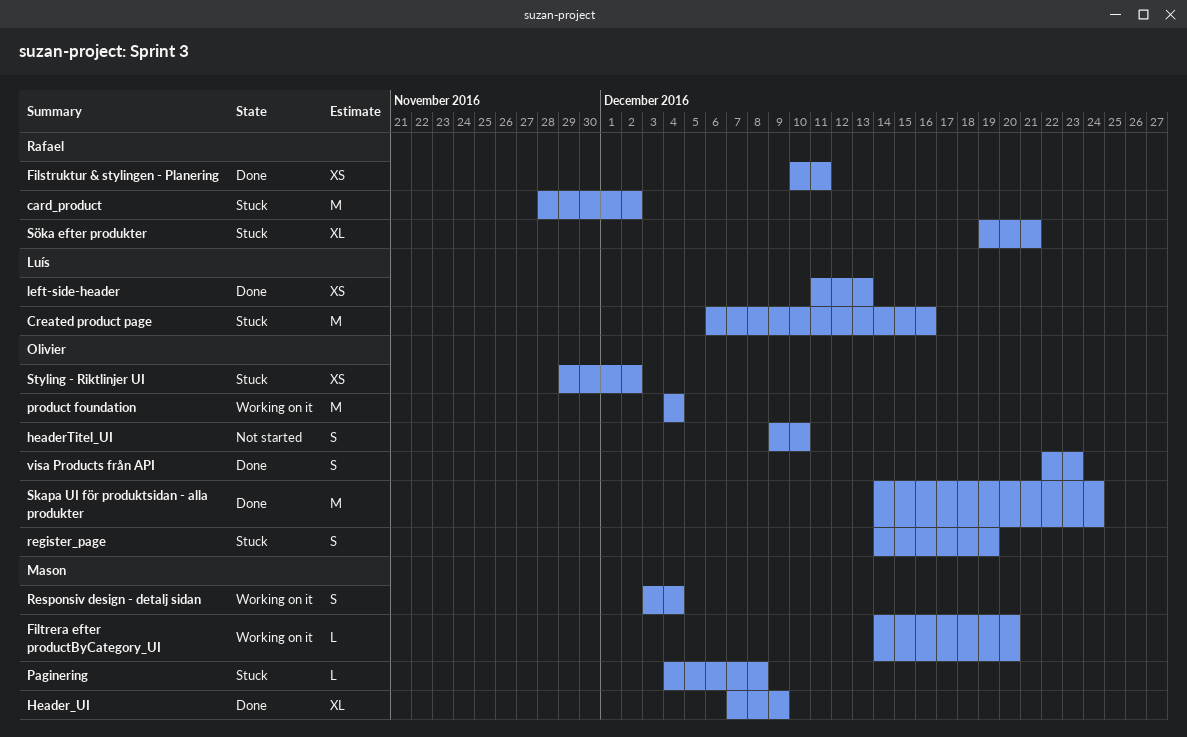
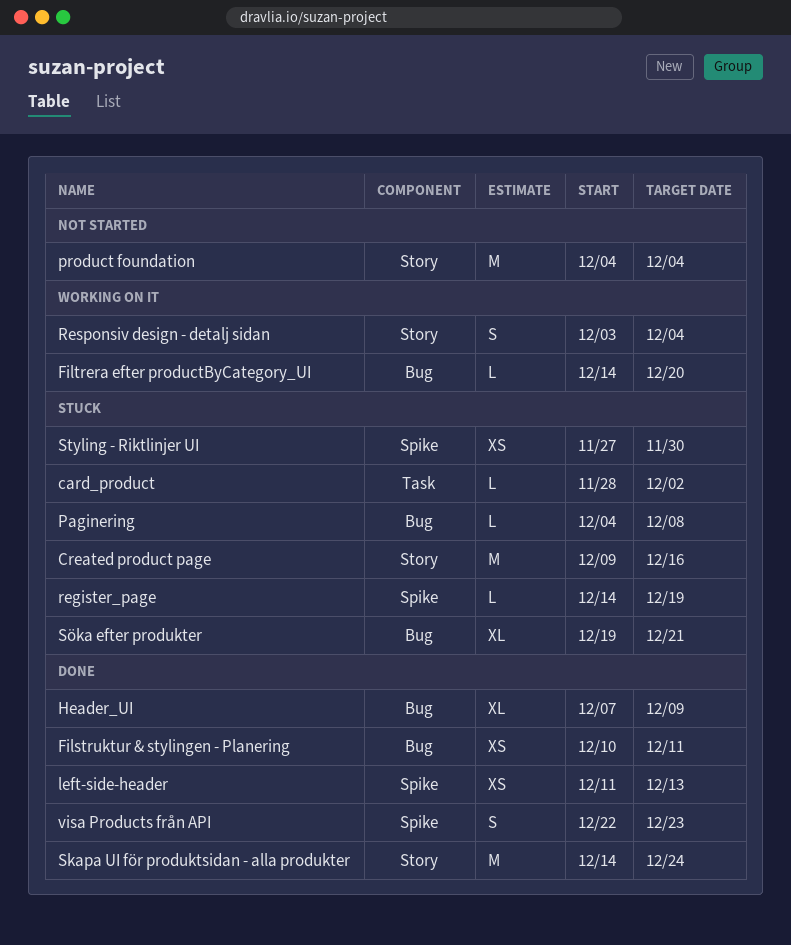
card_product, estimate: M -> L
Created product page, start: Dec 6 -> Dec 9
headerTitel_UI: present -> none
product foundation, status: Working on it -> Not started
register_page, estimate: S -> L
Styling - Riktlinjer UI, start: Nov 29 -> Nov 27
Styling - Riktlinjer UI, due: Dec 2 -> Nov 30

